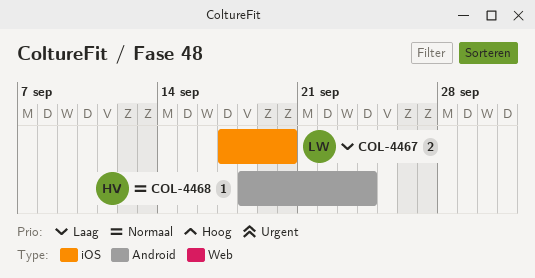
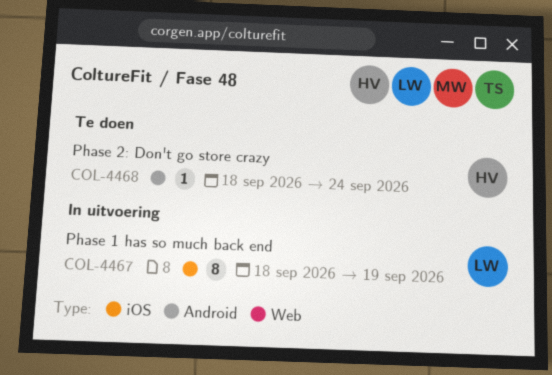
COL-4467, estimate: 2 -> 8
COL-4467, start: Sep 17 -> Sep 18
COL-4467, due: Sep 20 -> Sep 19

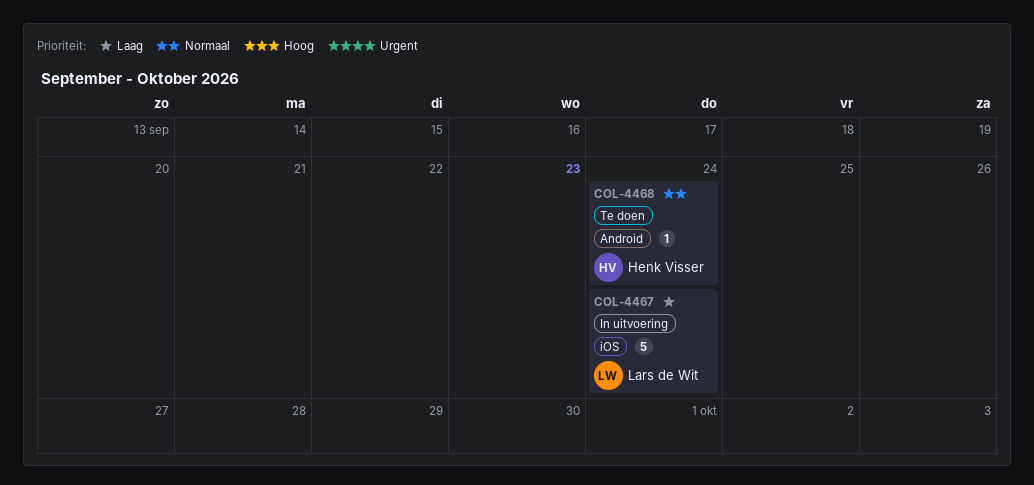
COL-4467, estimate: 8 -> 5
COL-4467, due: Sep 19 -> Sep 24

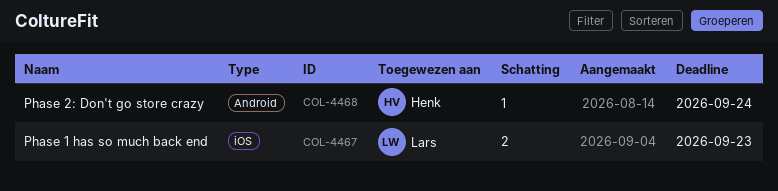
COL-4467, estimate: 5 -> 2
COL-4467, due: Sep 24 -> Sep 23

